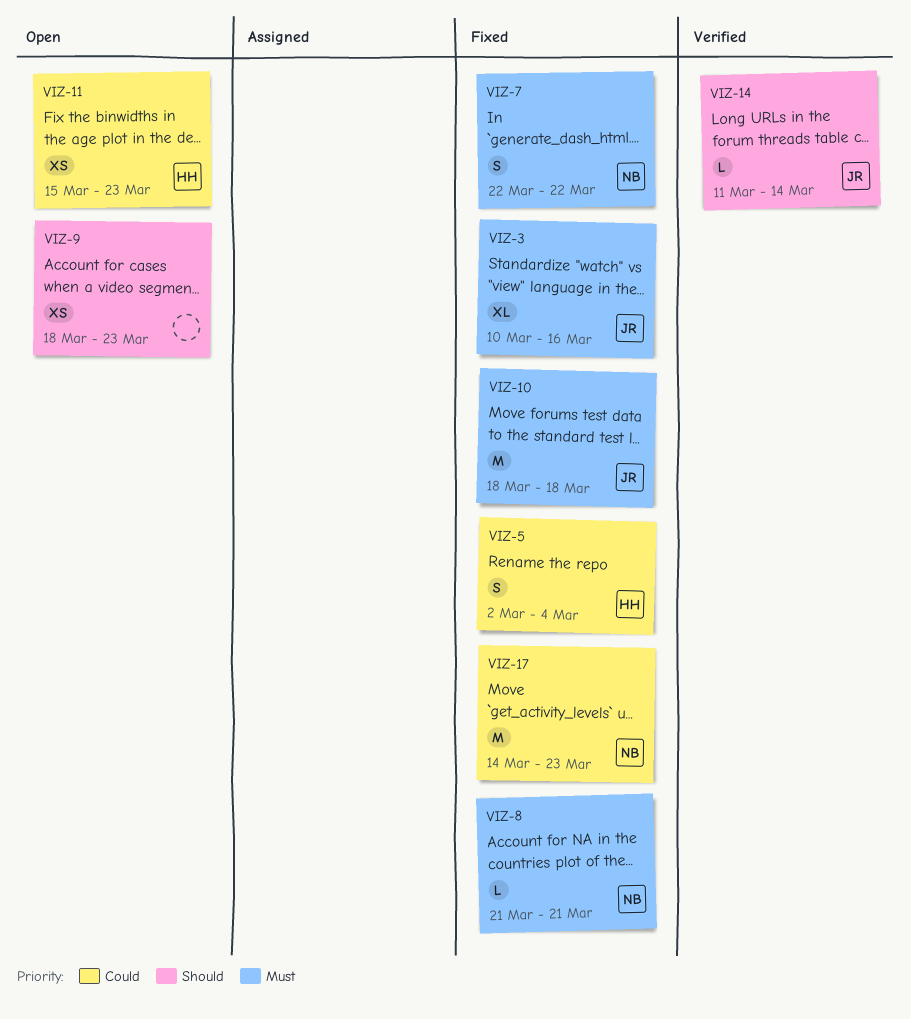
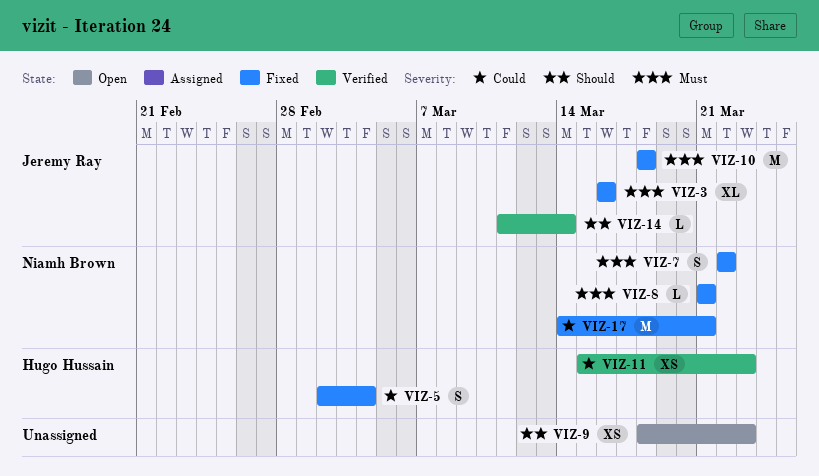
VIZ-3, start: Mar 10 -> Mar 16
VIZ-11, status: Open -> Verified
VIZ-17, due: Mar 23 -> Mar 21

